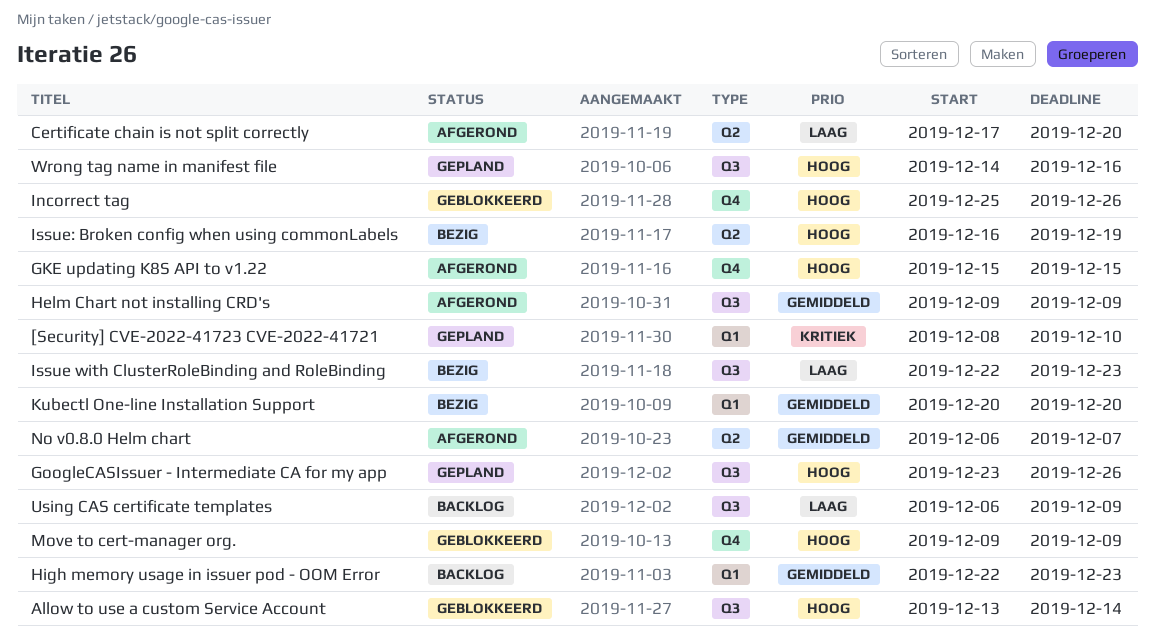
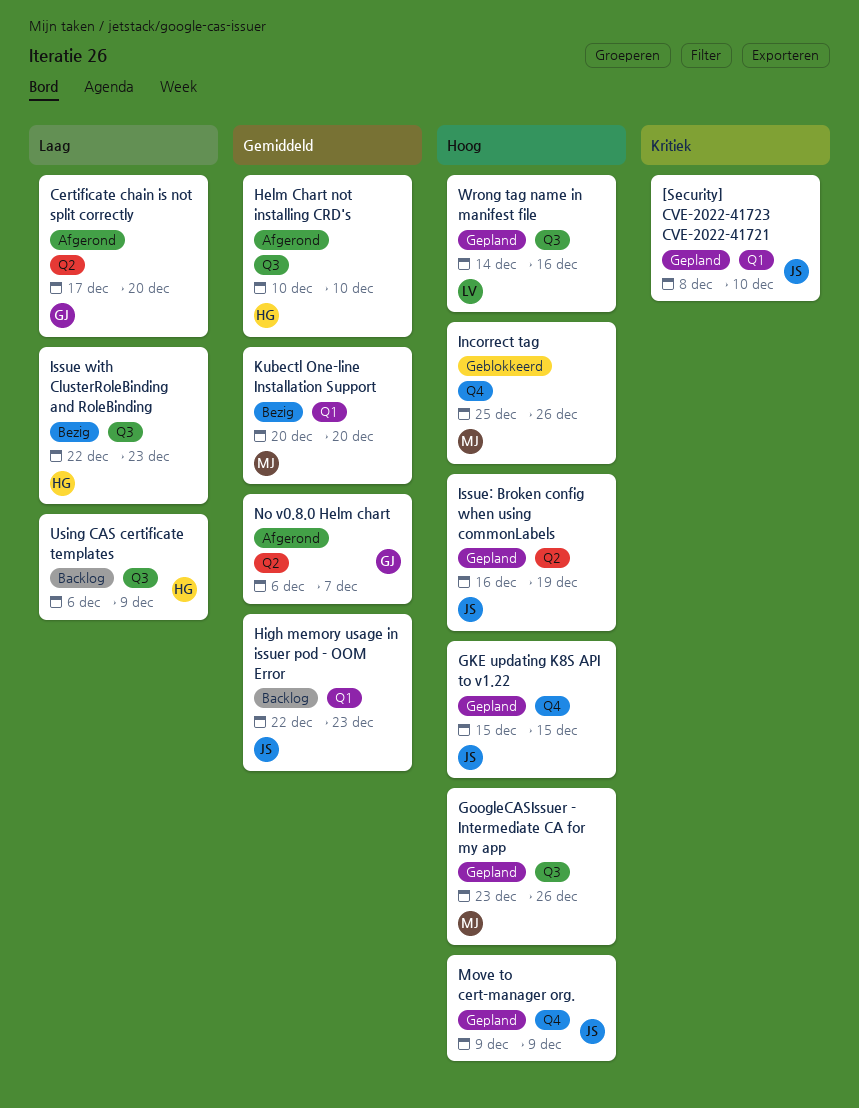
Allow to use a custom Service Account: present -> none
GKE updating K8S API to v1.22, status: Afgerond -> Gepland
Helm Chart not installing CRD's, start: Dec 9 -> Dec 10
Helm Chart not installing CRD's, due: Dec 9 -> Dec 10
Issue: Broken config when using commonLabels, status: Bezig -> Gepland
Move to cert-manager org., status: Geblokkeerd -> Gepland

